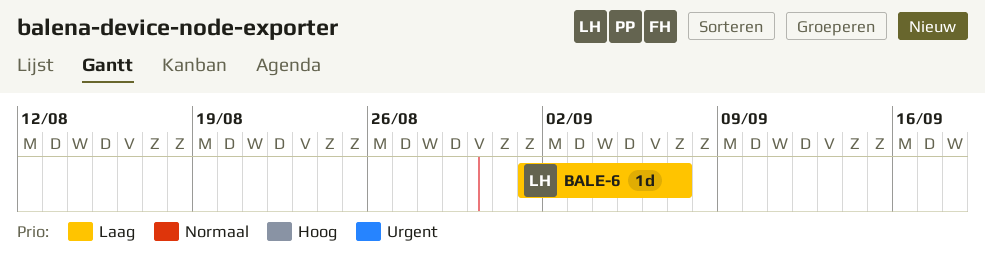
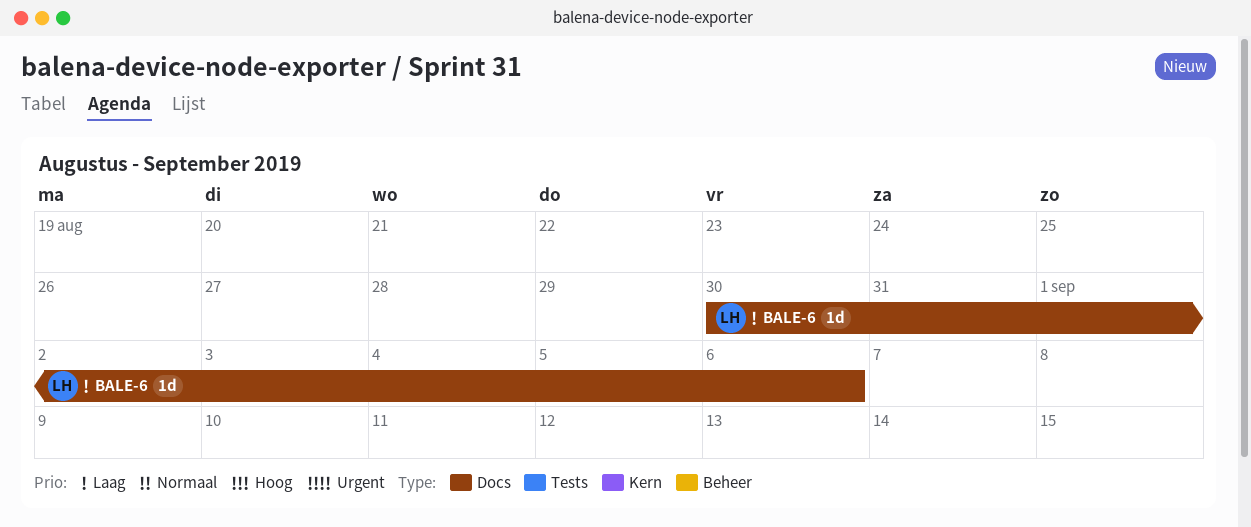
BALE-6, start: Sep 1 -> Aug 30
BALE-6, due: Sep 7 -> Sep 6

